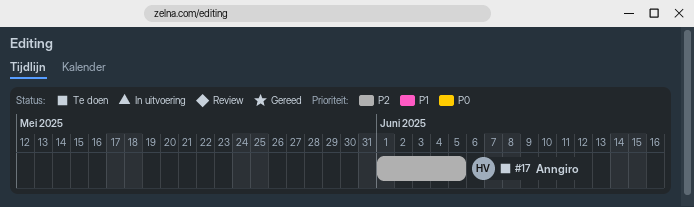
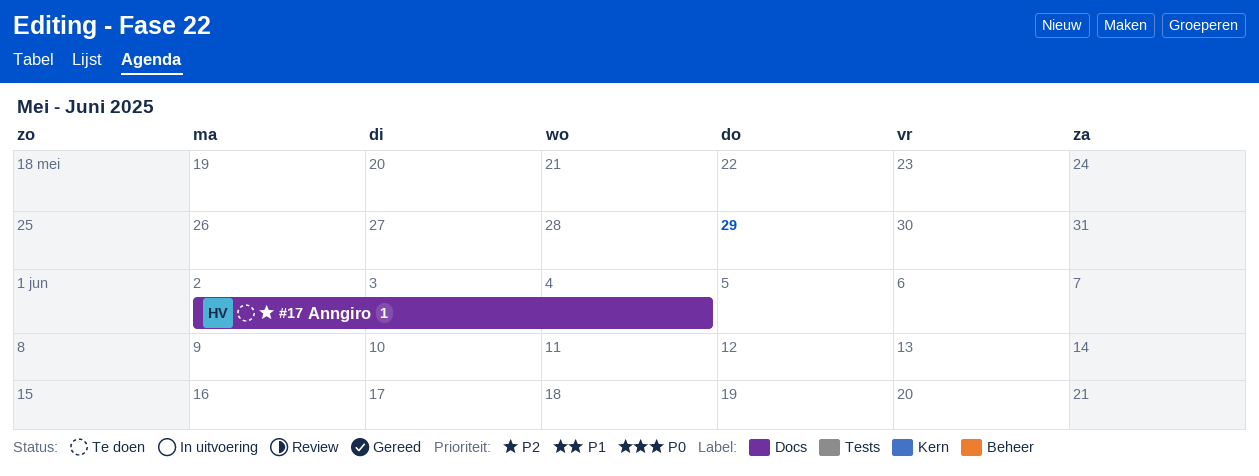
#17, start: Jun 1 -> Jun 2
#17, due: Jun 5 -> Jun 4

